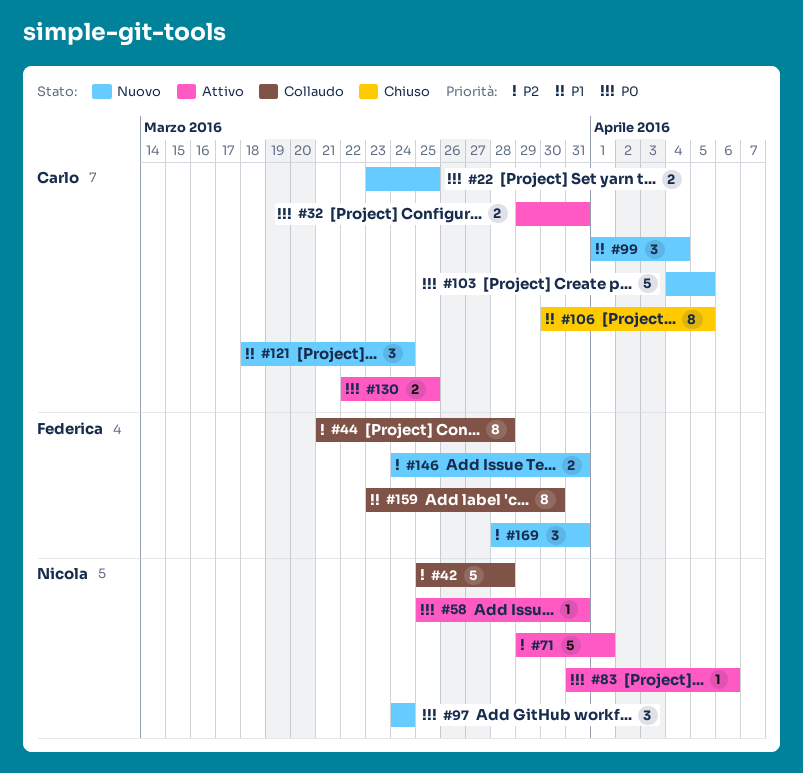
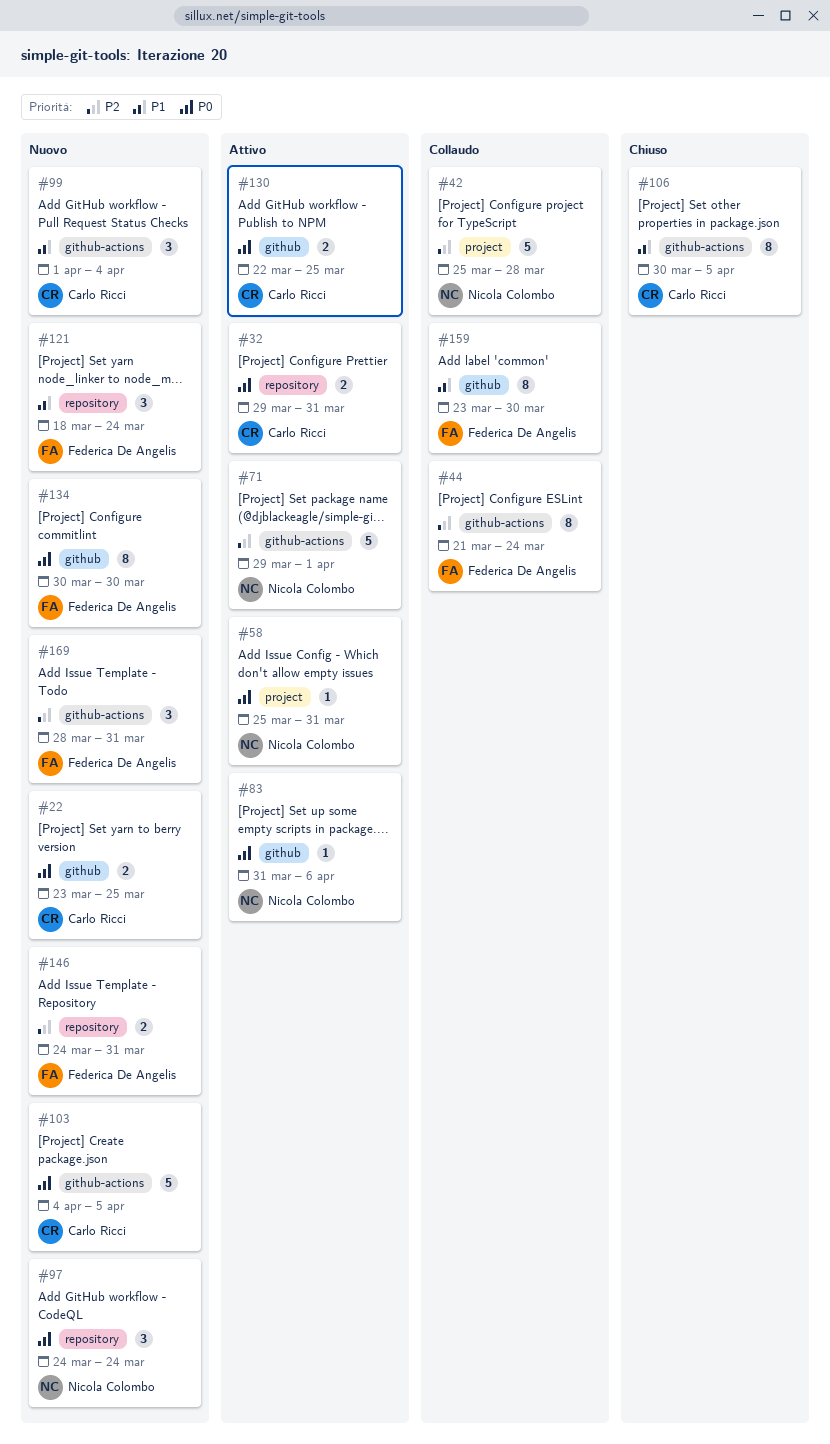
#44, due: Mar 28 -> Mar 24
#121, owner: Carlo Ricci -> Federica De Angelis
#134: none -> present

